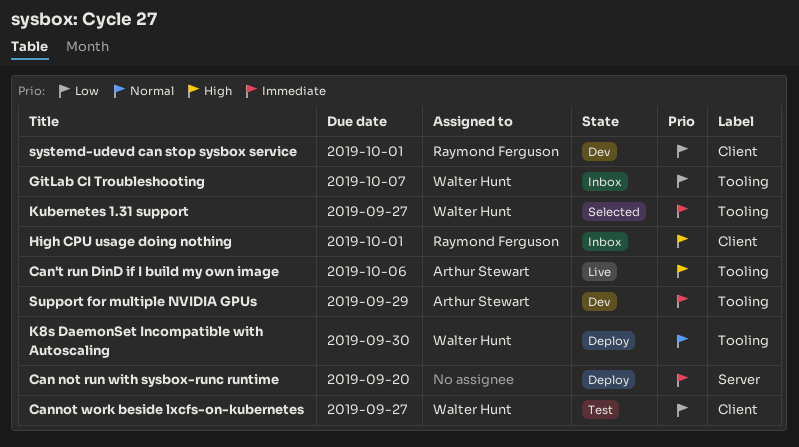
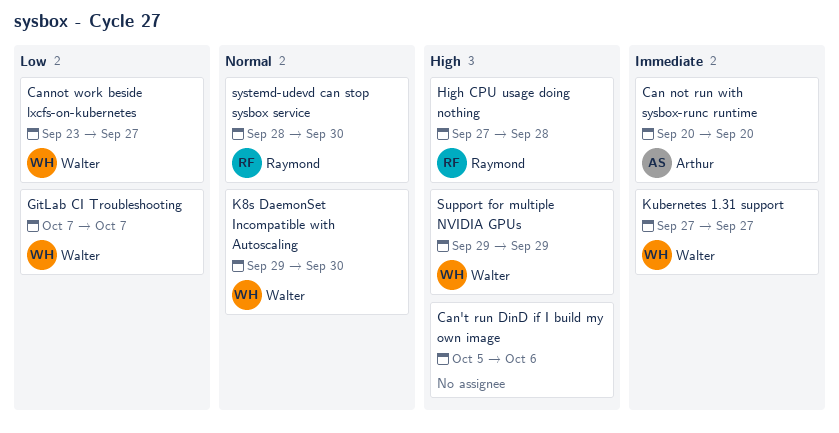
Can not run with sysbox-runc runtime, owner: none -> Arthur Stewart
Can't run DinD if I build my own image, owner: Arthur Stewart -> none
High CPU usage doing nothing, due: Oct 1 -> Sep 28
Support for multiple NVIDIA GPUs, owner: Arthur Stewart -> Walter Hunt
Support for multiple NVIDIA GPUs, priority: Immediate -> High
systemd-udevd can stop sysbox service, priority: Low -> Normal
systemd-udevd can stop sysbox service, due: Oct 1 -> Sep 30

